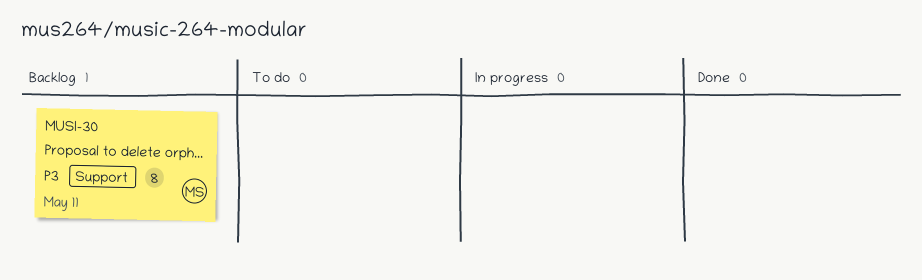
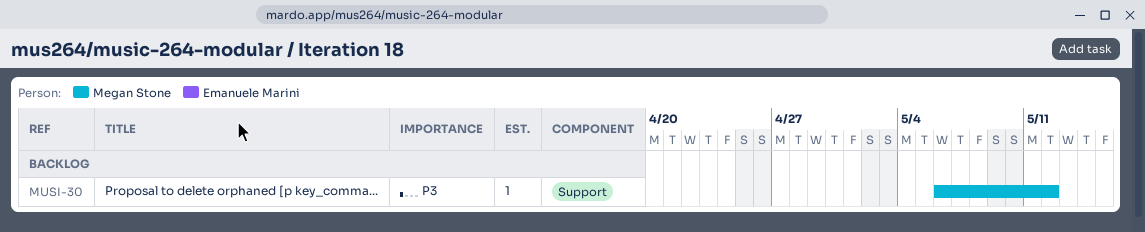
MUSI-30, estimate: 8 -> 1
MUSI-30, due: May 11 -> May 12

